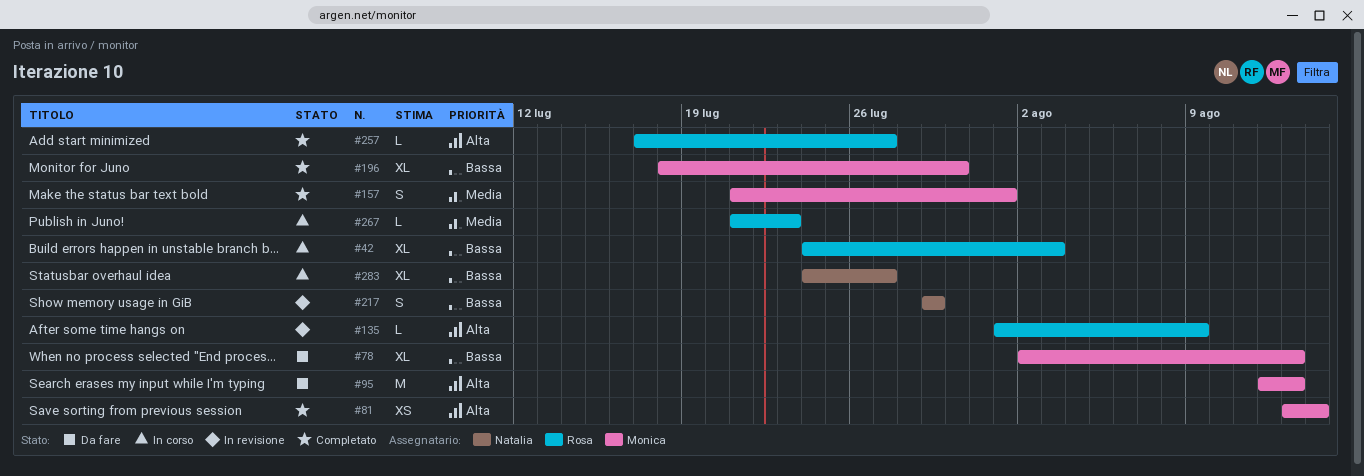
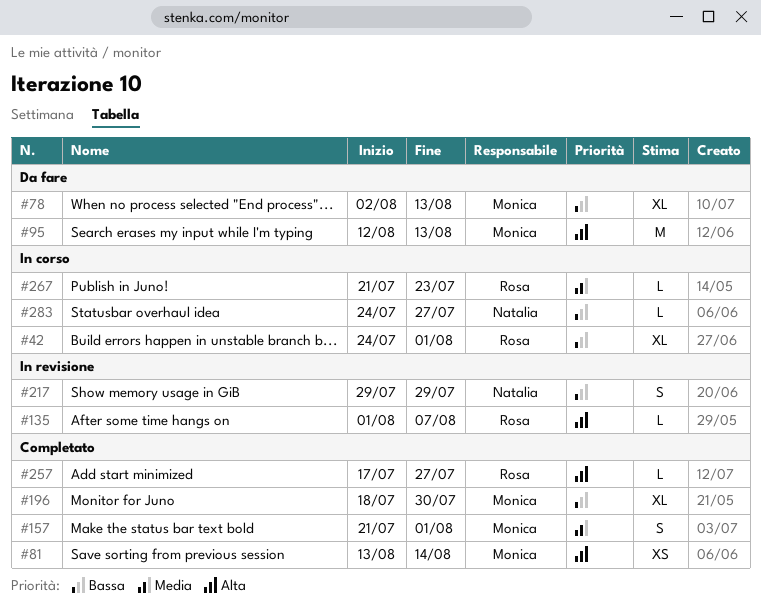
#42, due: Aug 3 -> Aug 1
#135, due: Aug 9 -> Aug 7
#283, estimate: XL -> L

